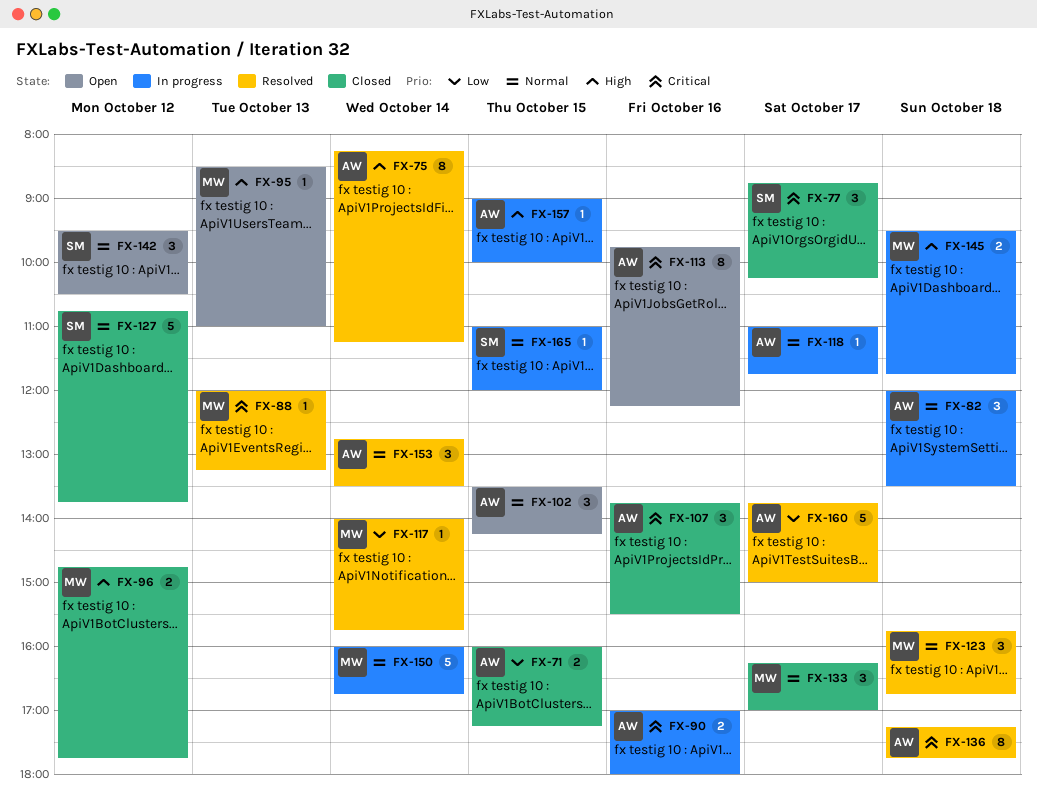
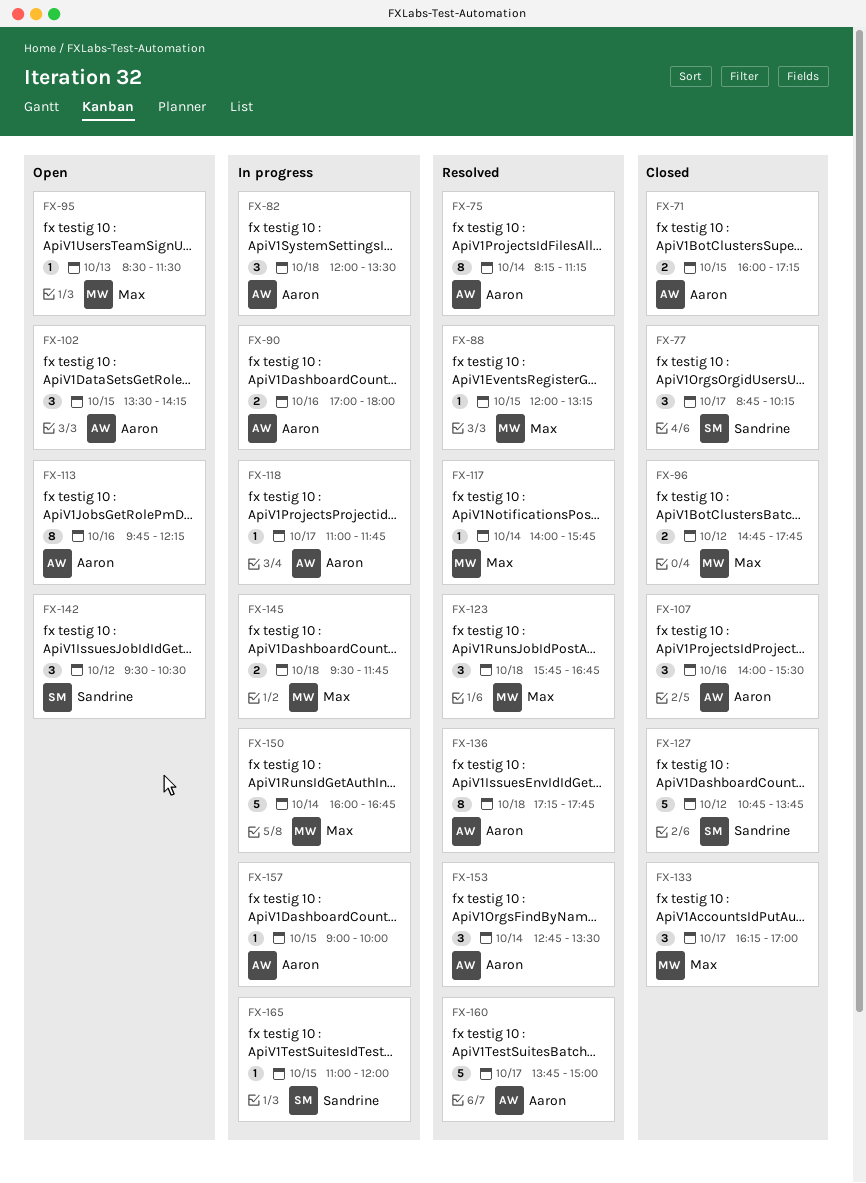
FX-88, day: Oct 13 -> Oct 15
FX-95, ends: 11:00 -> 11:30
FX-107, begins: 13:45 -> 14:00

